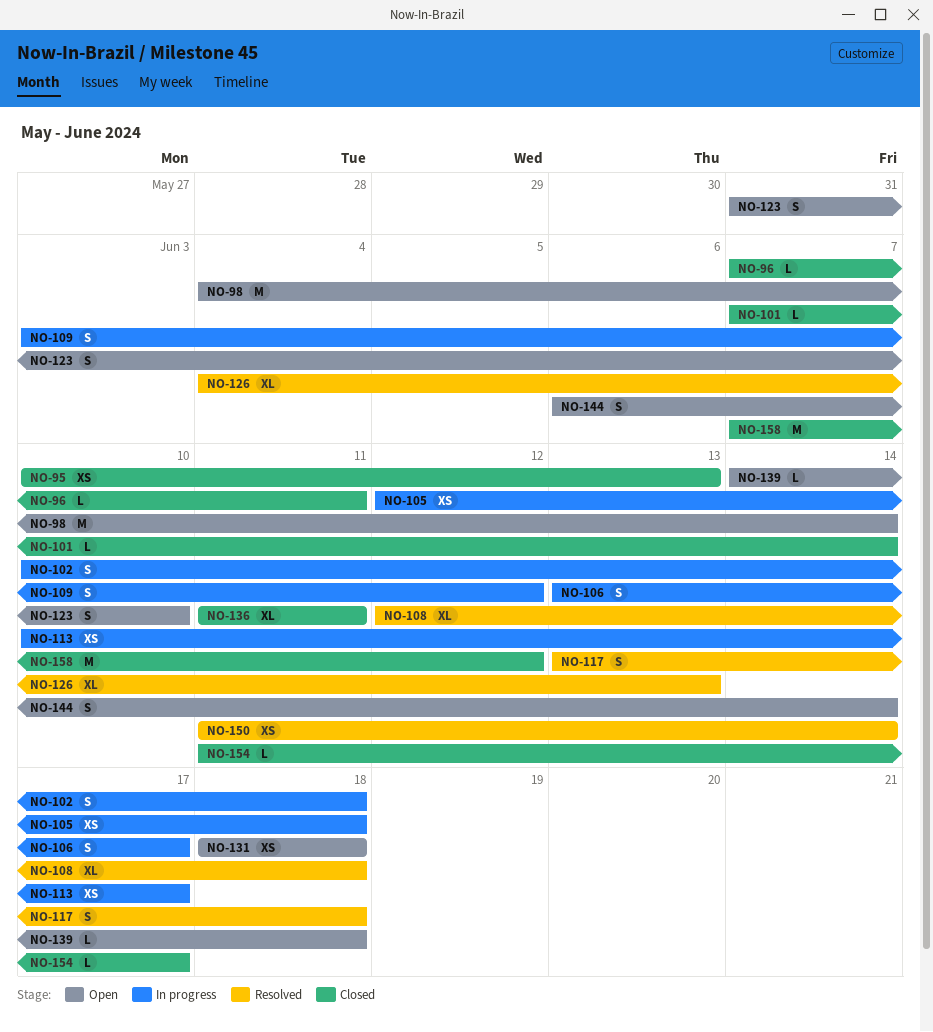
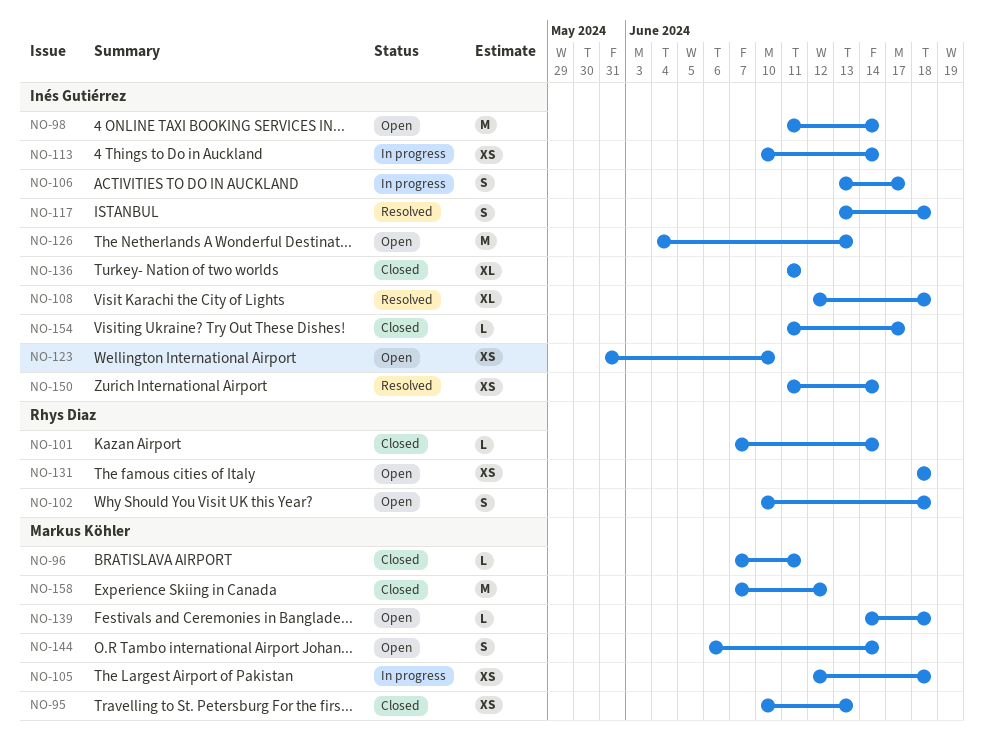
NO-98, start: Jun 4 -> Jun 11
NO-102, status: In progress -> Open
NO-109: present -> none
NO-113, due: Jun 17 -> Jun 14
NO-123, estimate: S -> XS
NO-126, status: Resolved -> Open
NO-126, estimate: XL -> M

